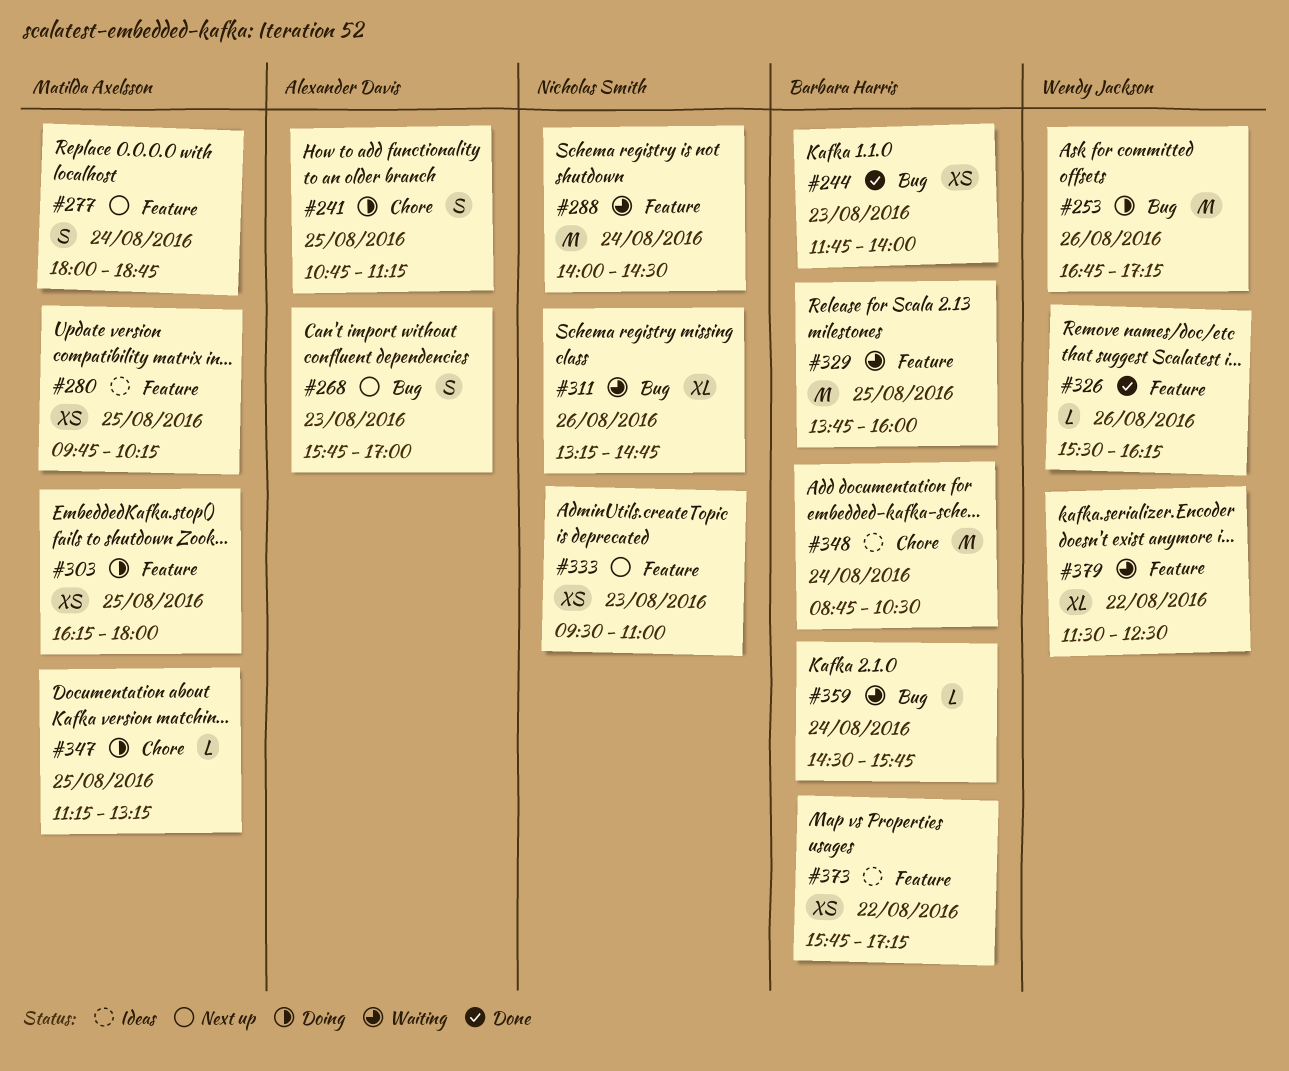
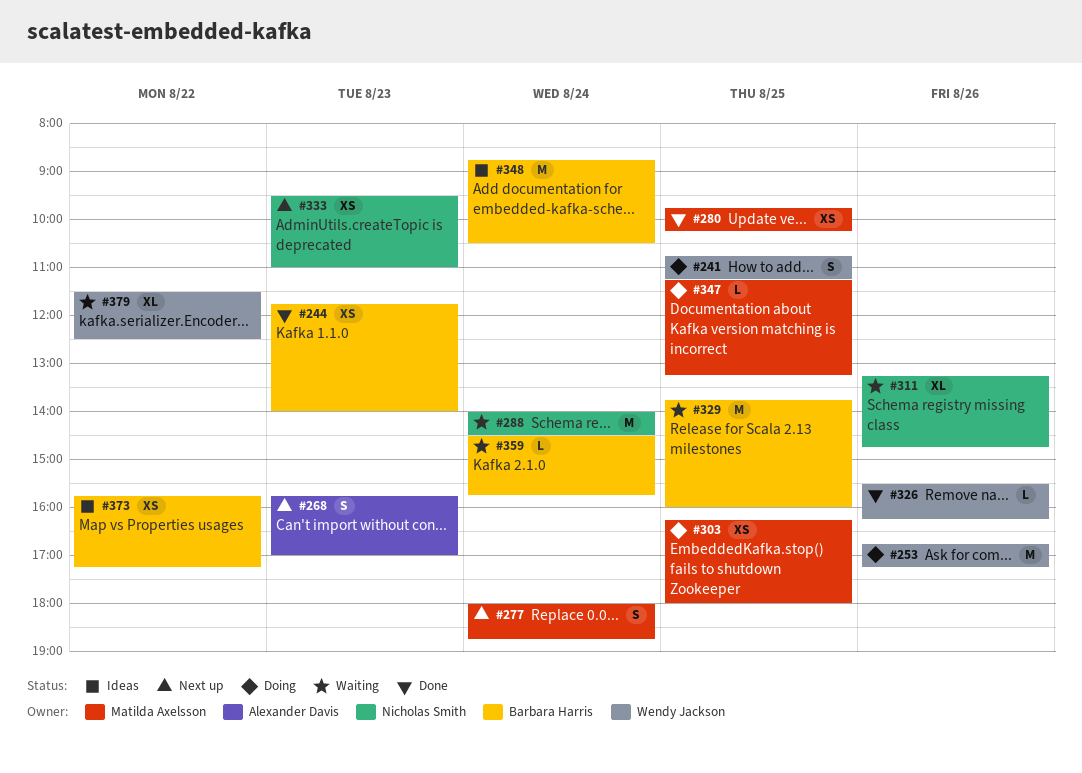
#241, owner: Alexander Davis -> Wendy Jackson
#280, status: Ideas -> Done

